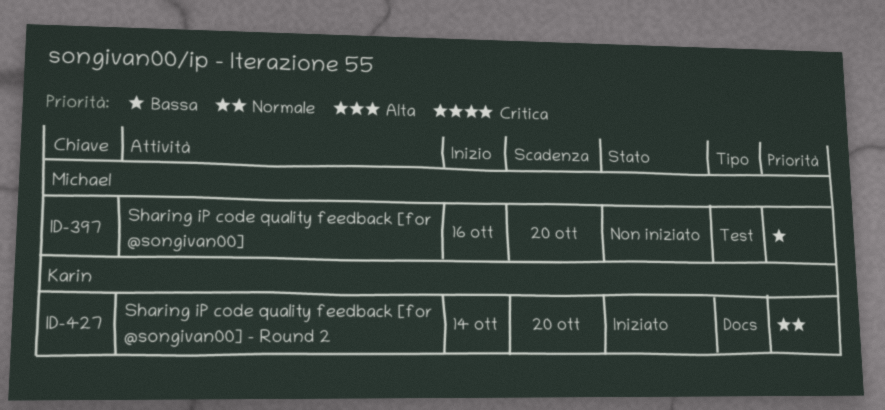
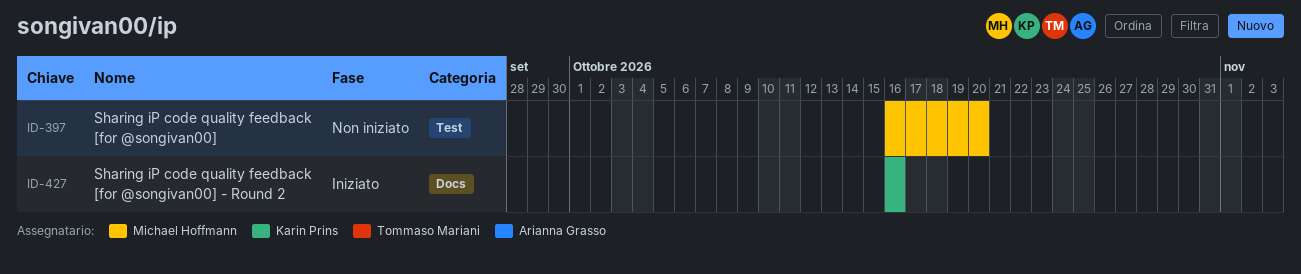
ID-427, start: Oct 14 -> Oct 16
ID-427, due: Oct 20 -> Oct 16

